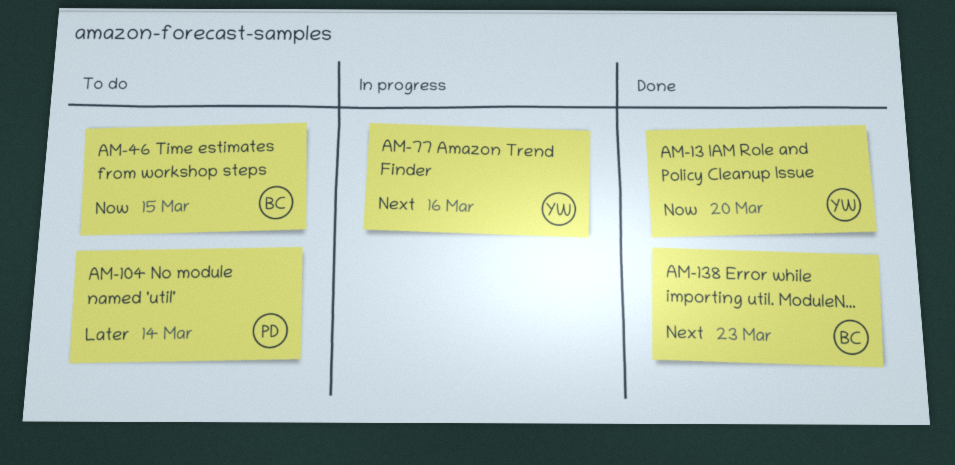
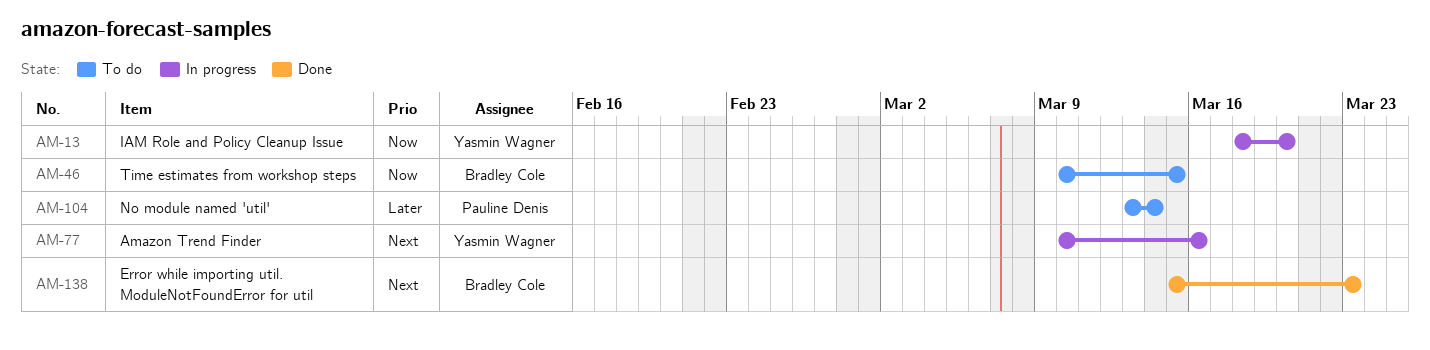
AM-13, status: Done -> In progress

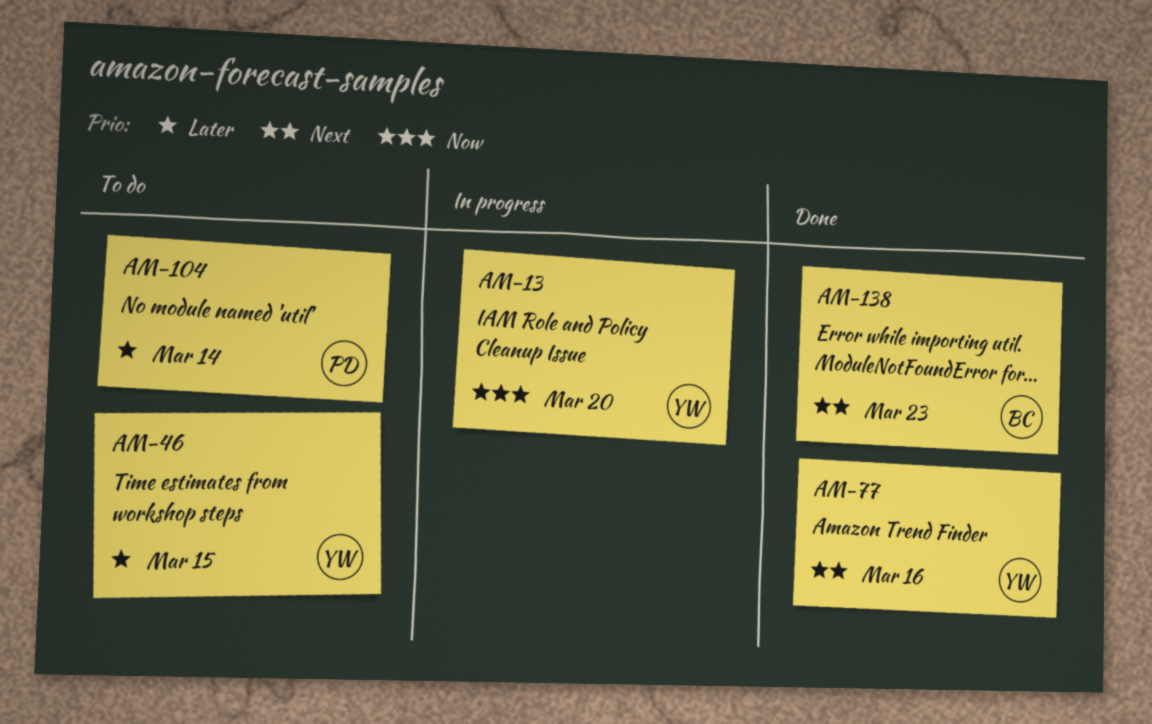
AM-46, owner: Bradley Cole -> Yasmin Wagner
AM-46, priority: Now -> Later
AM-77, status: In progress -> Done

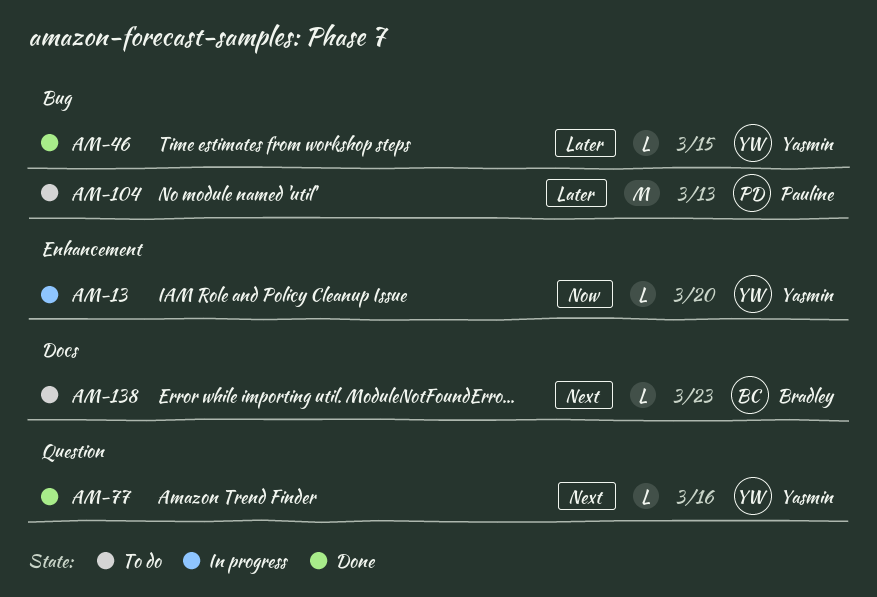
AM-46, status: To do -> Done
AM-104, due: Mar 14 -> Mar 13
AM-138, status: Done -> To do

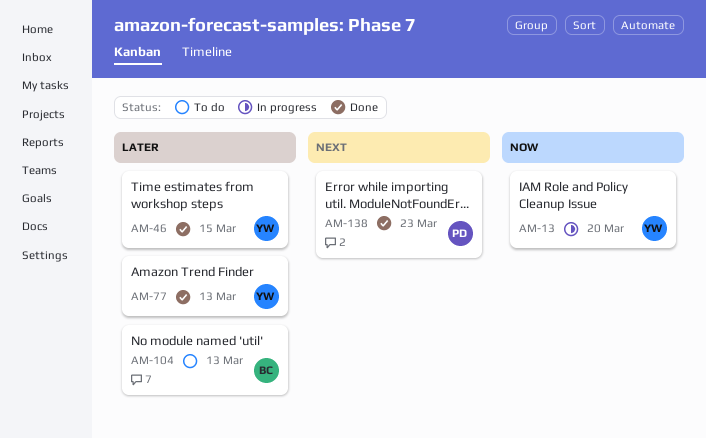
AM-77, priority: Next -> Later
AM-77, due: Mar 16 -> Mar 13
AM-104, owner: Pauline -> Bradley
AM-138, status: To do -> Done
AM-138, owner: Bradley -> Pauline

